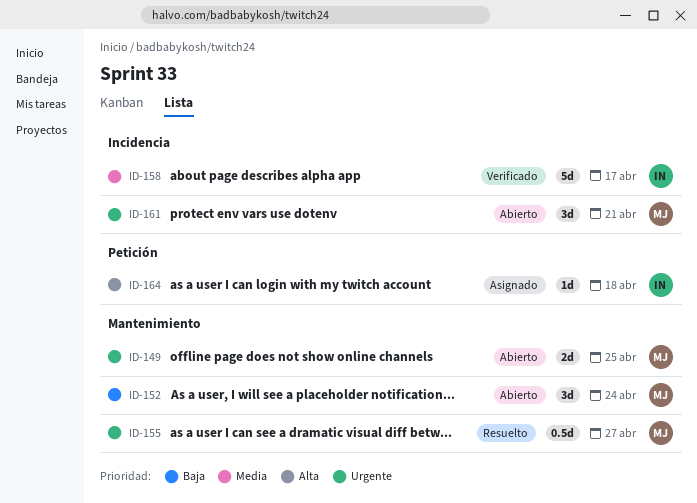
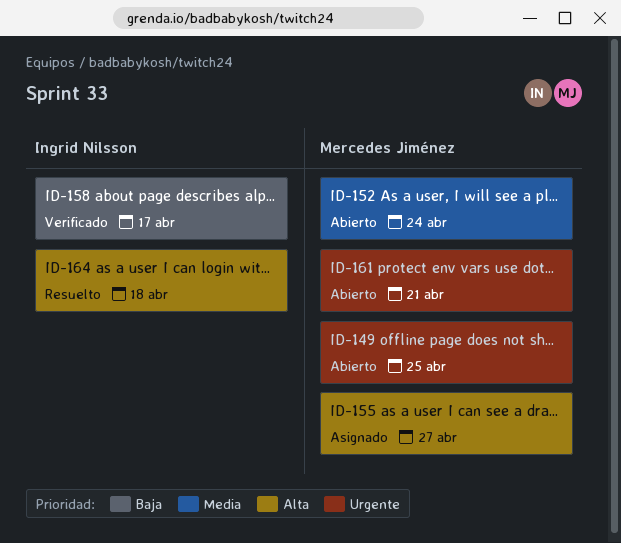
ID-152, priority: Baja -> Media
ID-155, status: Resuelto -> Asignado
ID-155, priority: Urgente -> Alta
ID-158, priority: Media -> Baja
ID-164, status: Asignado -> Resuelto

